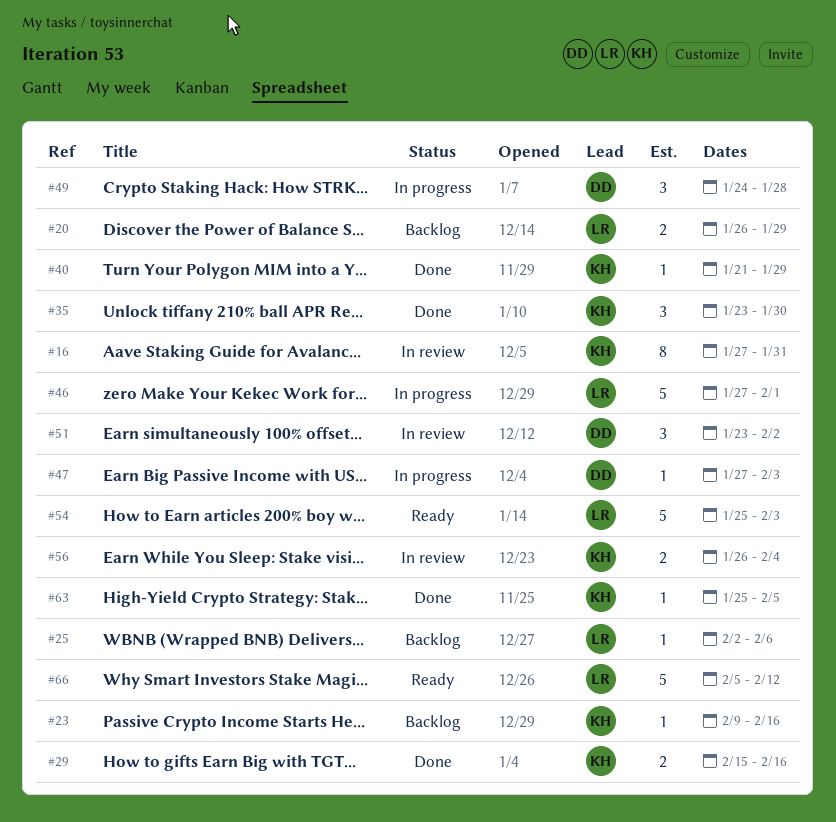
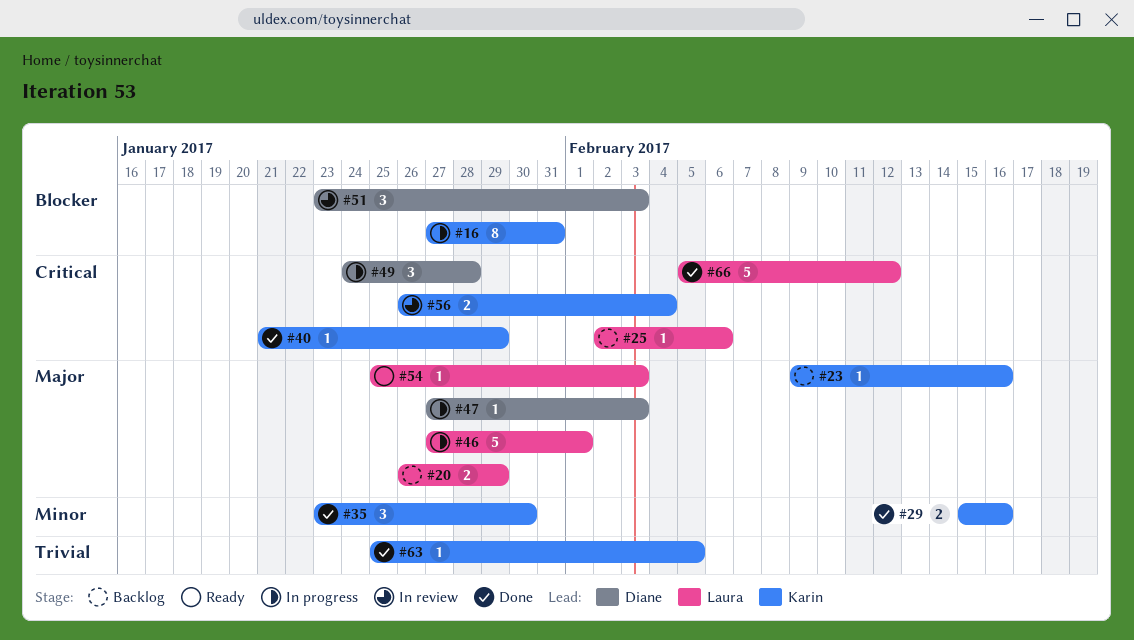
#16, status: In review -> In progress
#51, due: Feb 2 -> Feb 3
#54, estimate: 5 -> 1
#66, status: Ready -> Done

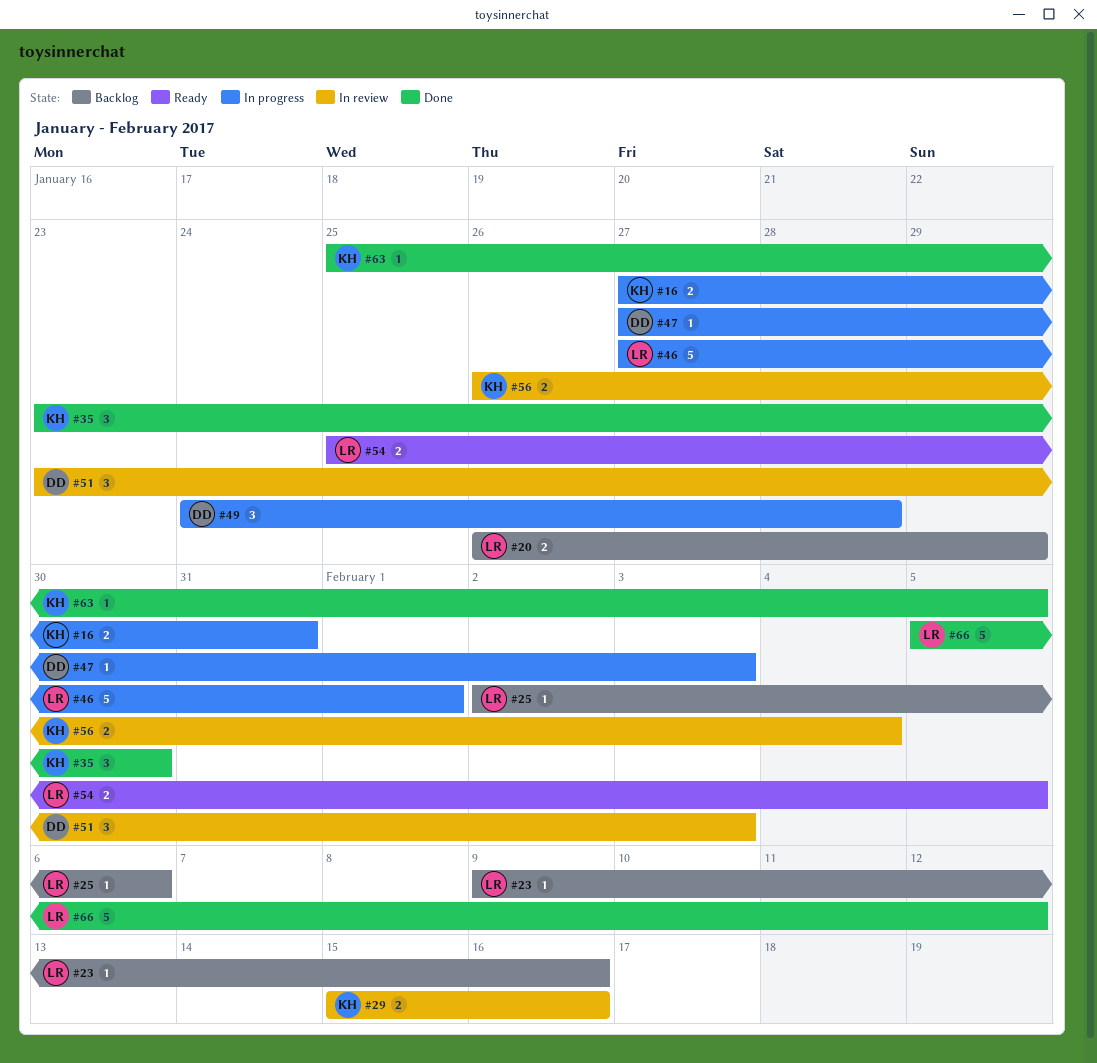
#16, estimate: 8 -> 2
#23, owner: Karin -> Laura
#29, status: Done -> In review
#40: present -> none
#54, estimate: 1 -> 2
#54, due: Feb 3 -> Feb 5

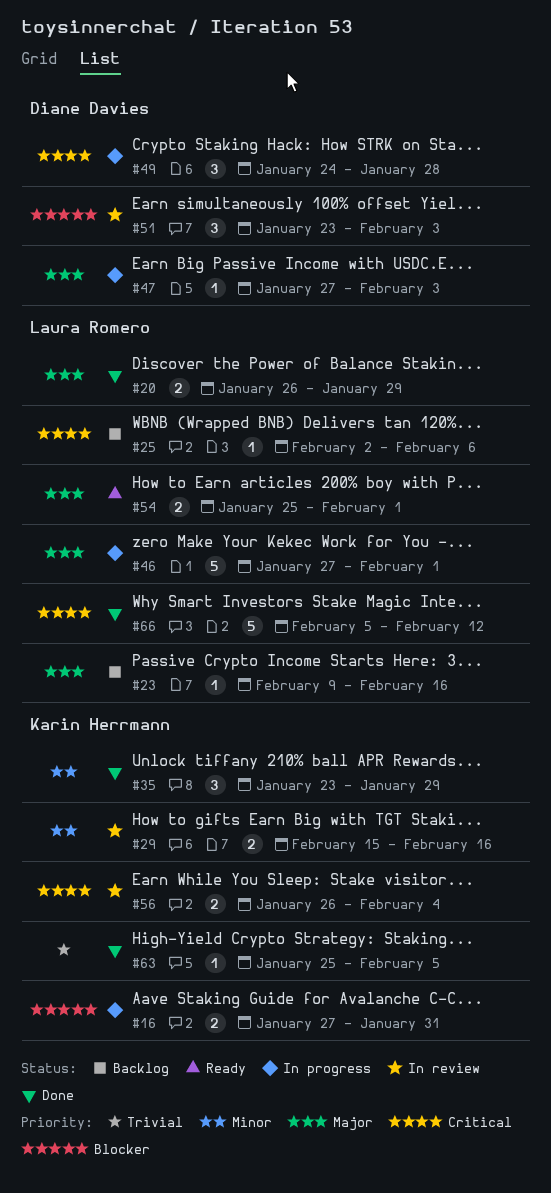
#20, status: Backlog -> Done
#35, due: Jan 30 -> Jan 29
#54, due: Feb 5 -> Feb 1

